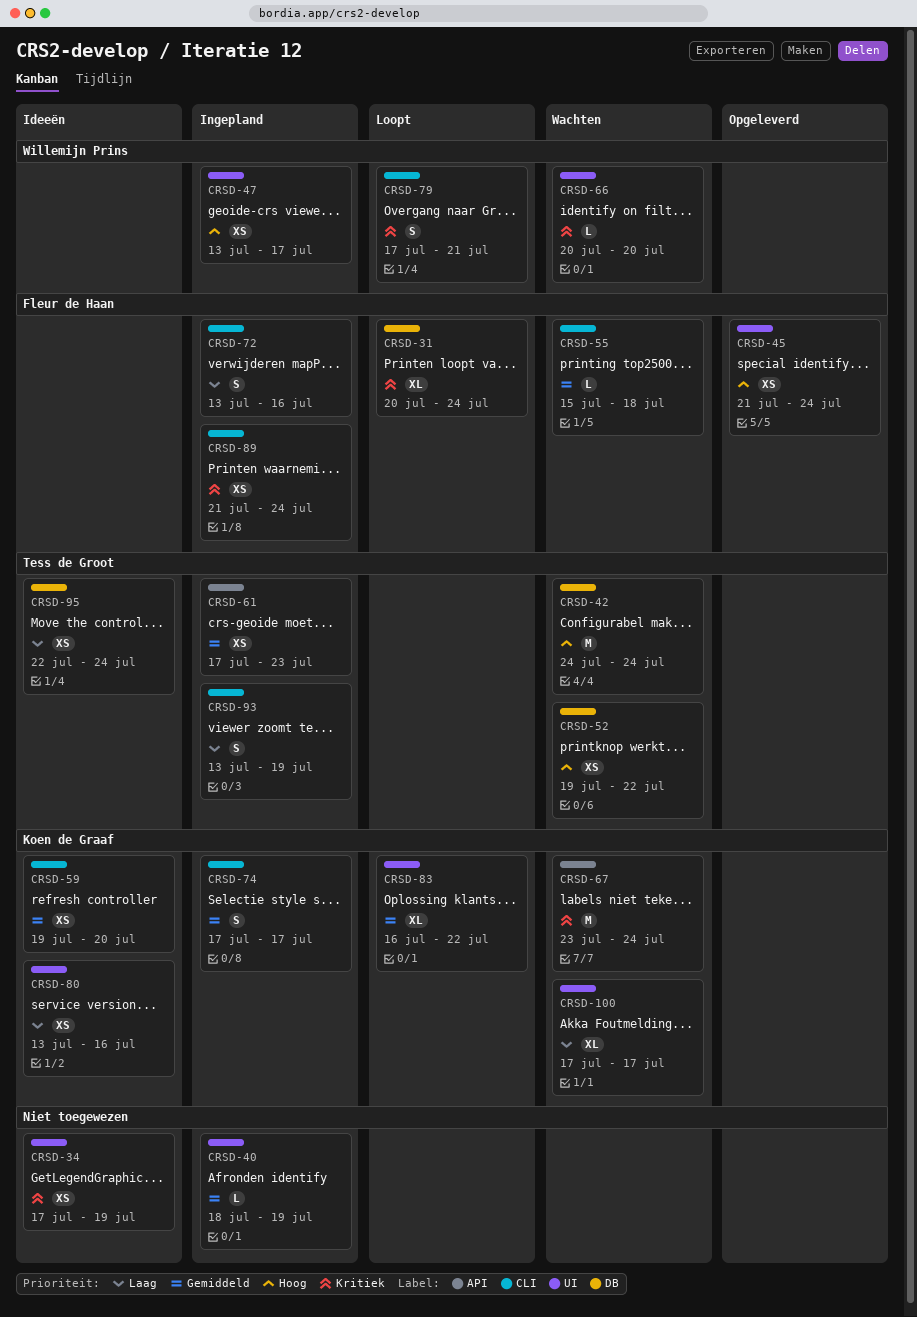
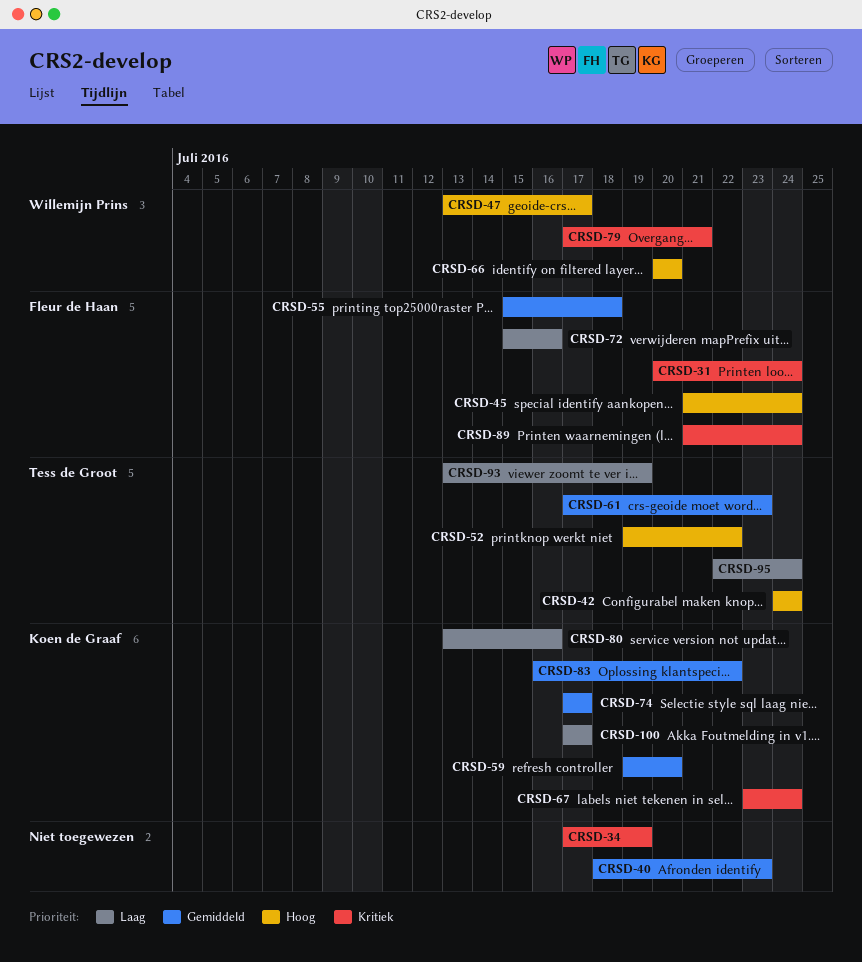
CRSD-40, due: Jul 19 -> Jul 23
CRSD-66, priority: Kritiek -> Hoog
CRSD-72, start: Jul 13 -> Jul 15

